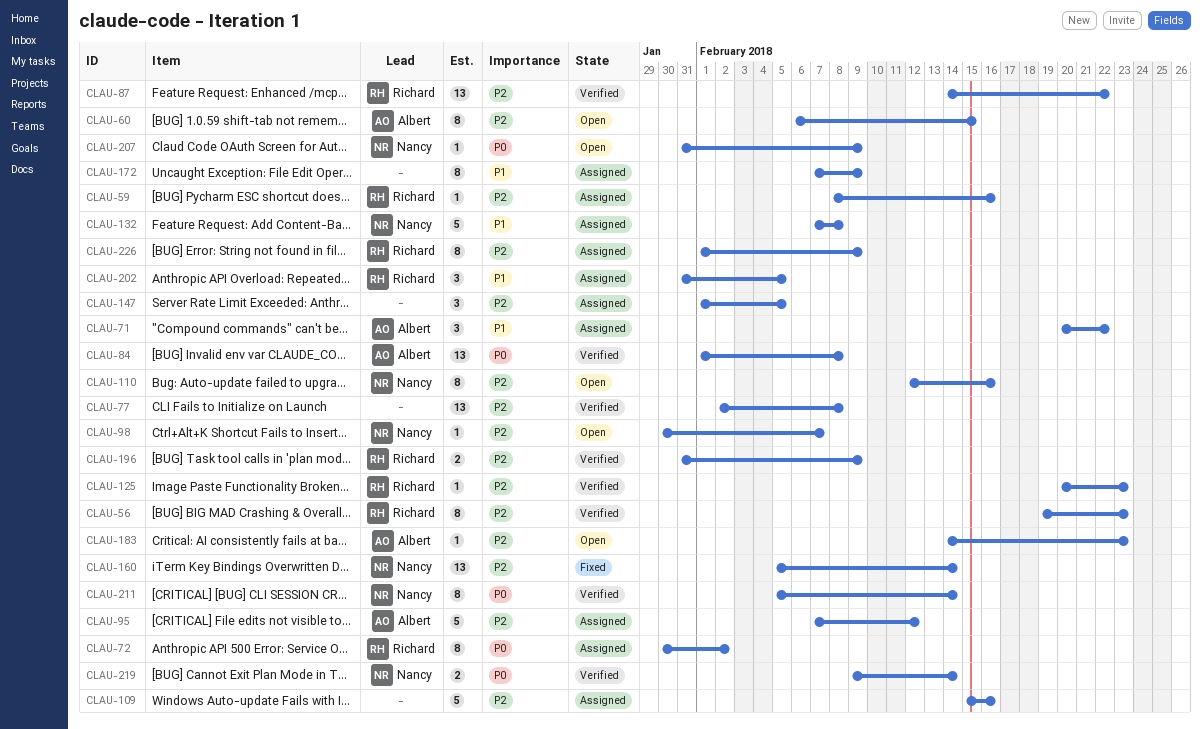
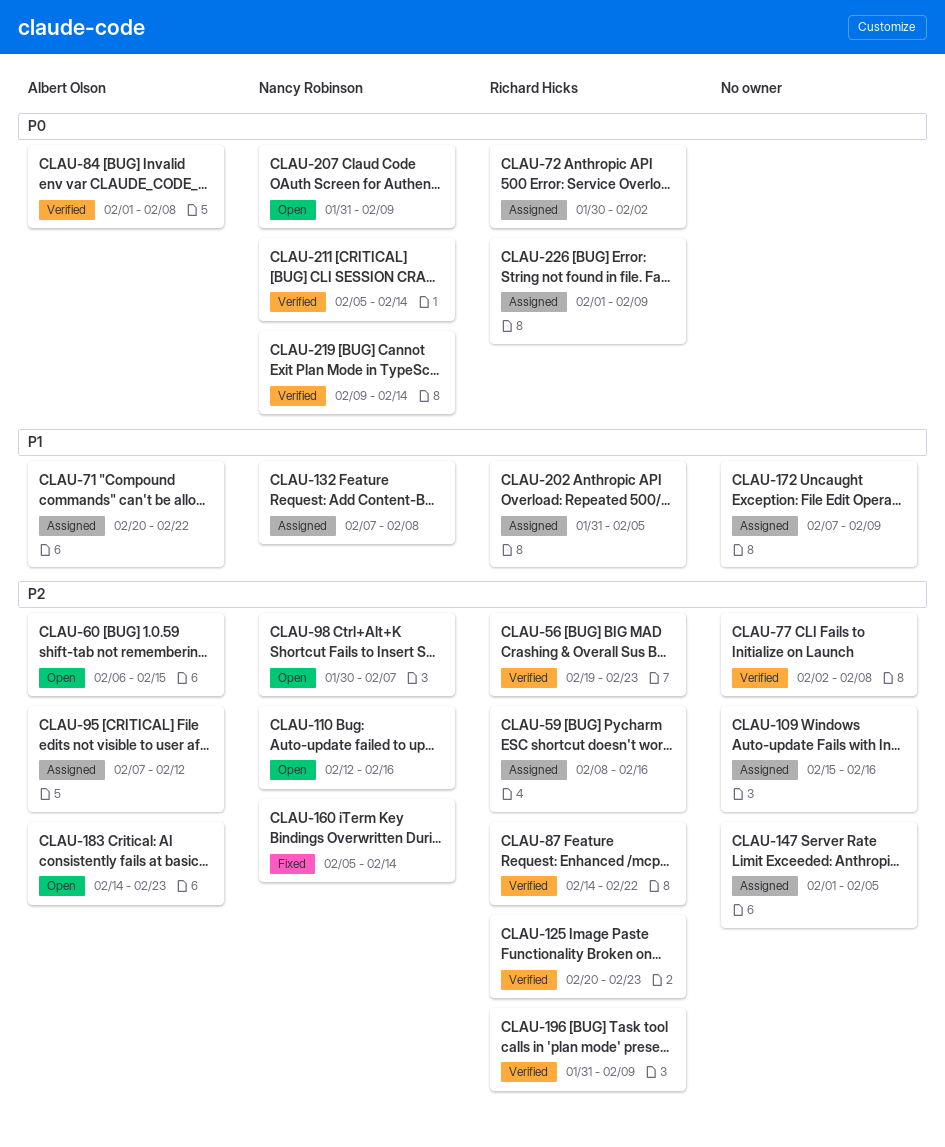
CLAU-226, priority: P2 -> P0

